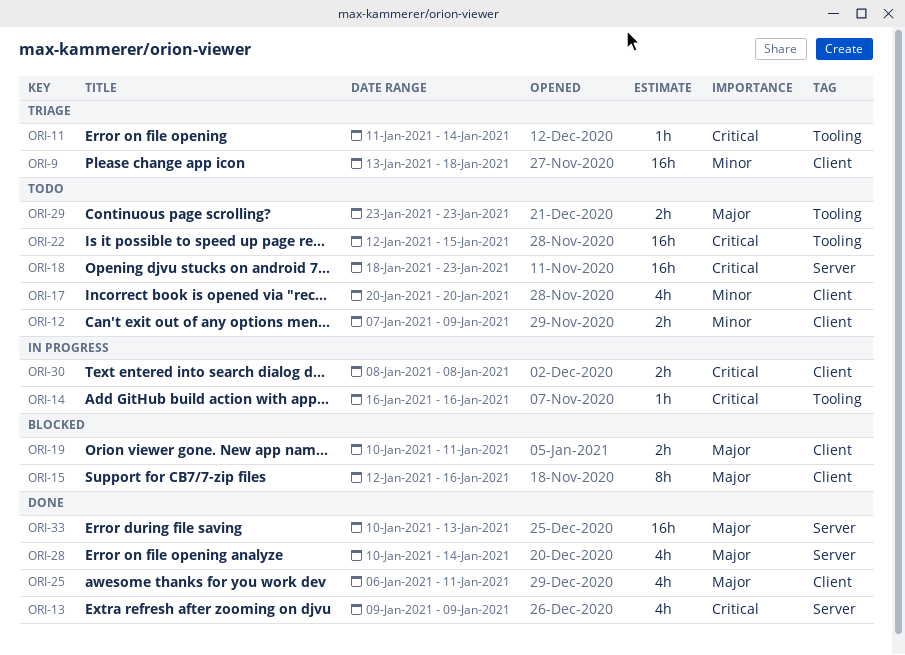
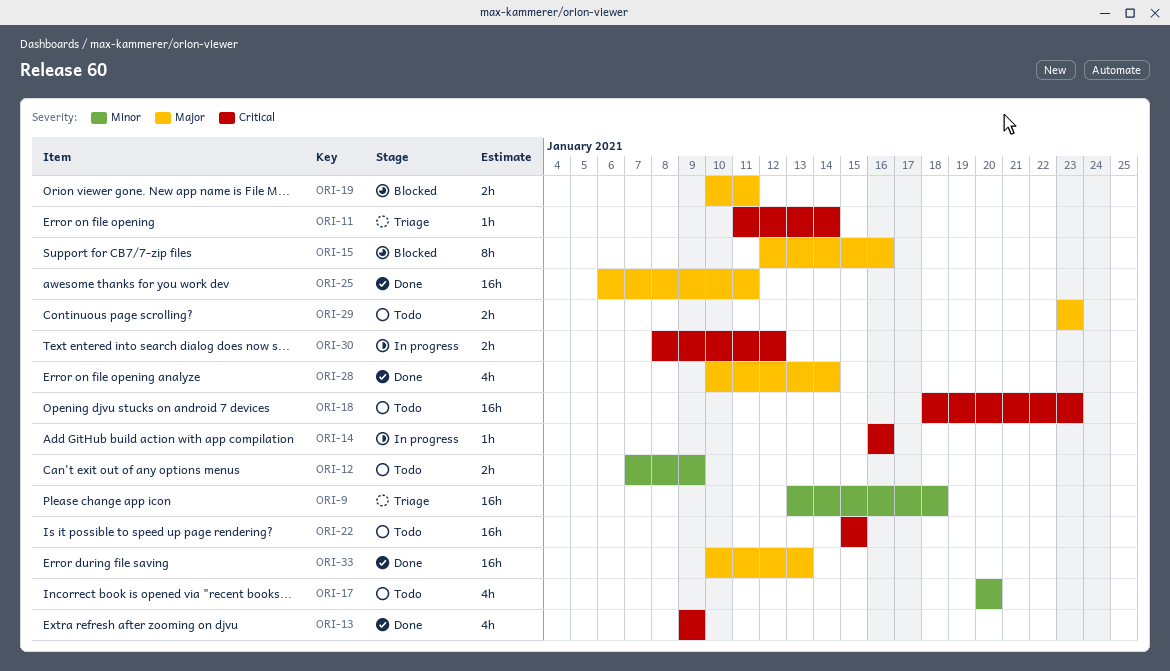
ORI-22, start: Jan 12 -> Jan 15
ORI-25, estimate: 4h -> 16h
ORI-30, due: Jan 8 -> Jan 12

